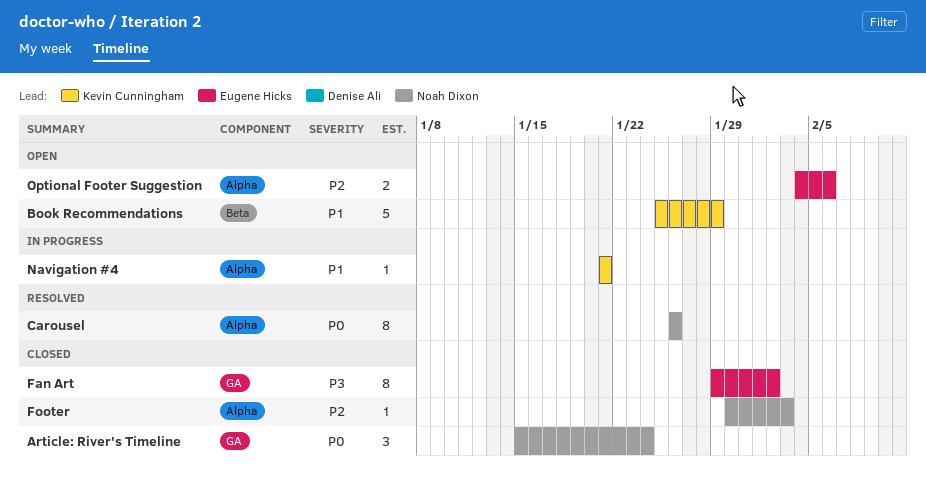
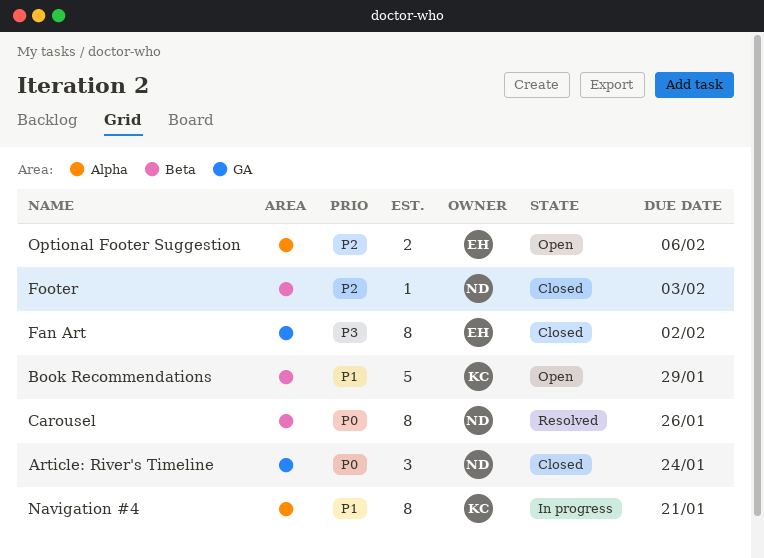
Carousel, label: Alpha -> Beta
Footer, label: Alpha -> Beta
Navigation #4, estimate: 1 -> 8

